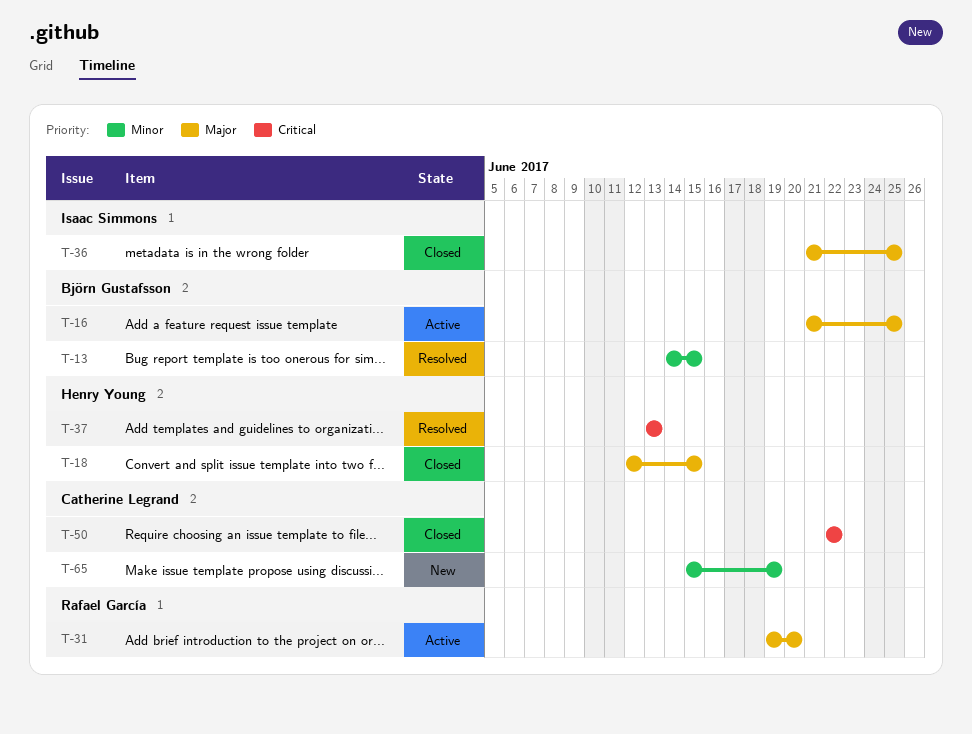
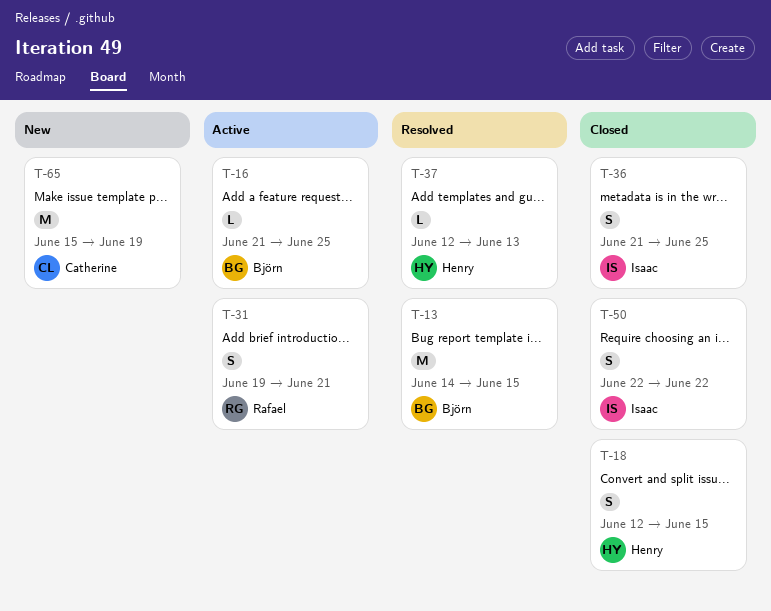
T-31, due: Jun 20 -> Jun 21
T-37, start: Jun 13 -> Jun 12
T-50, owner: Catherine Legrand -> Isaac Simmons

